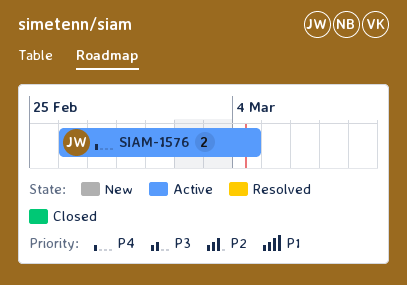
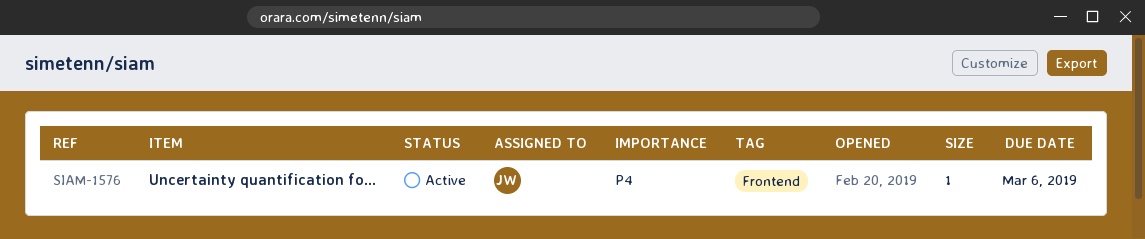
SIAM-1576, estimate: 2 -> 1
SIAM-1576, due: Mar 4 -> Mar 6

